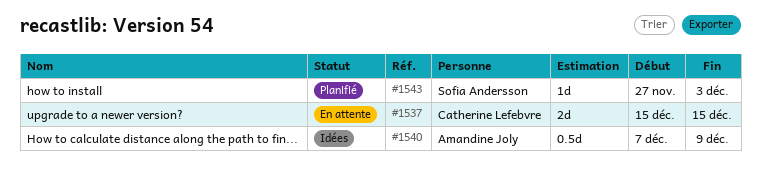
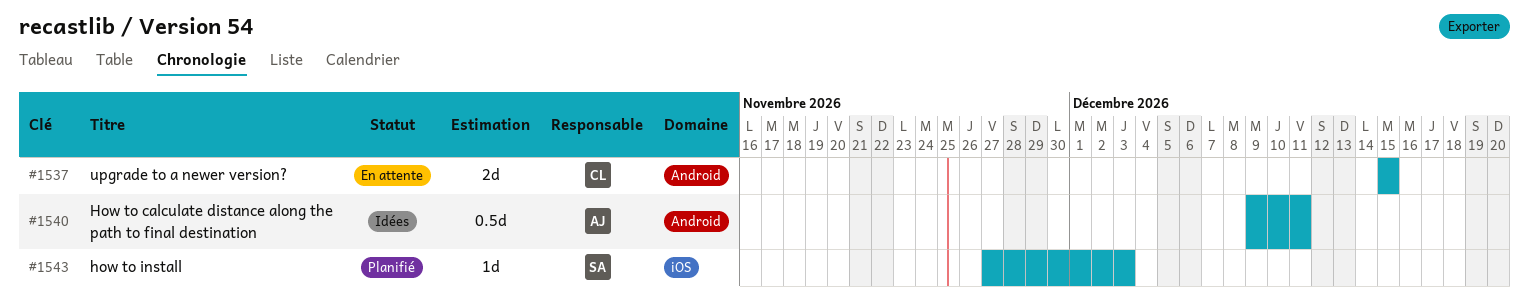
#1540, start: Dec 7 -> Dec 9
#1540, due: Dec 9 -> Dec 11

